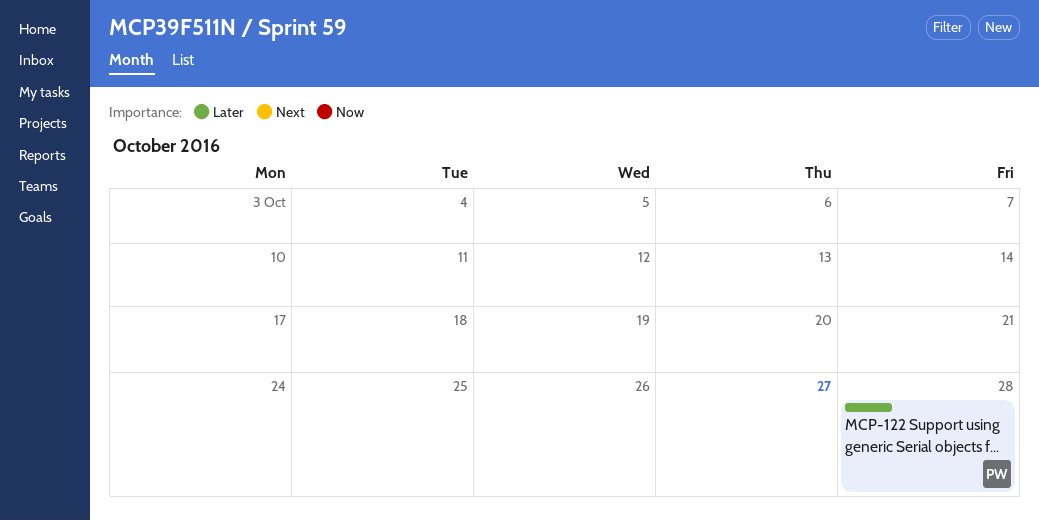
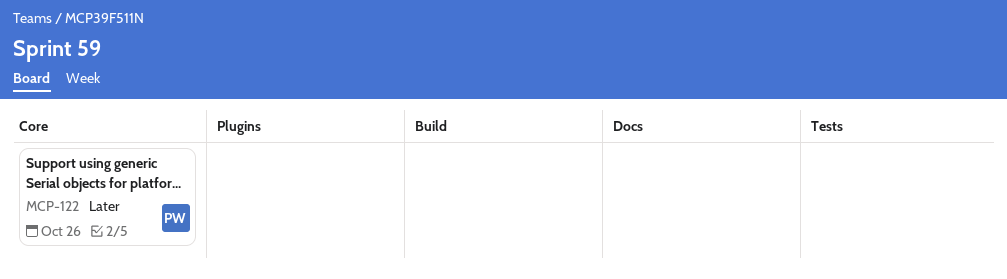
MCP-122, due: Oct 28 -> Oct 26

